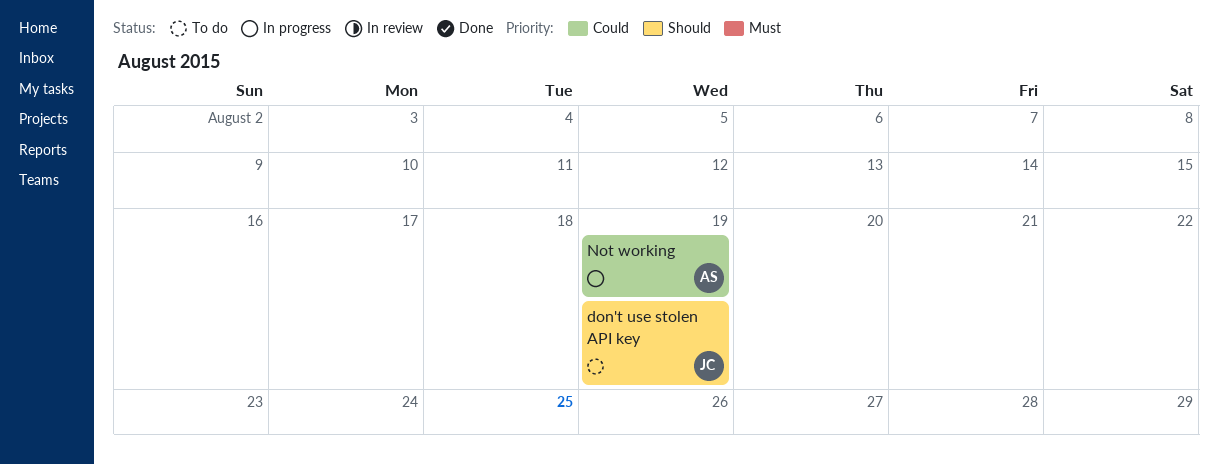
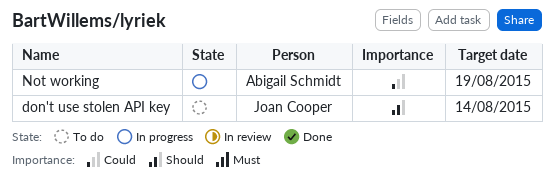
don't use stolen API key, due: Aug 19 -> Aug 14

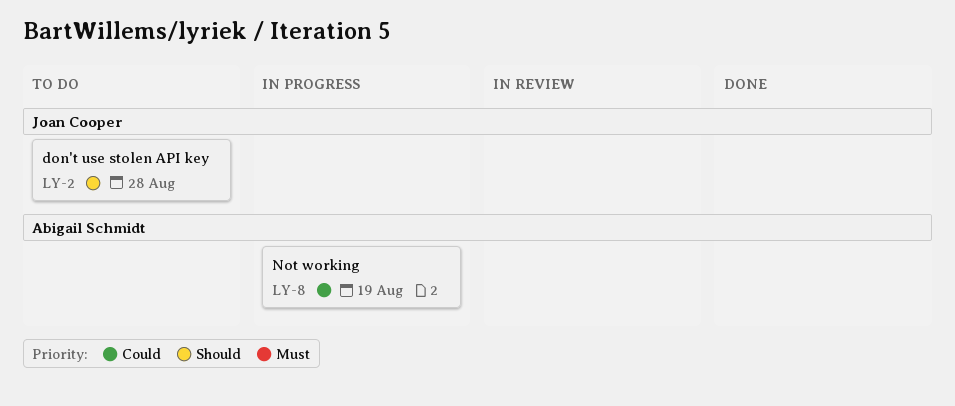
don't use stolen API key, due: Aug 14 -> Aug 28

